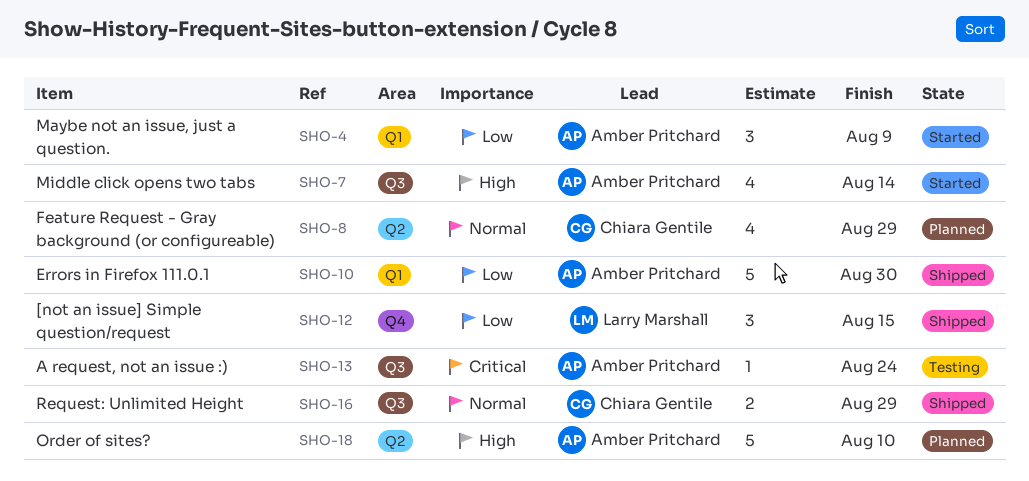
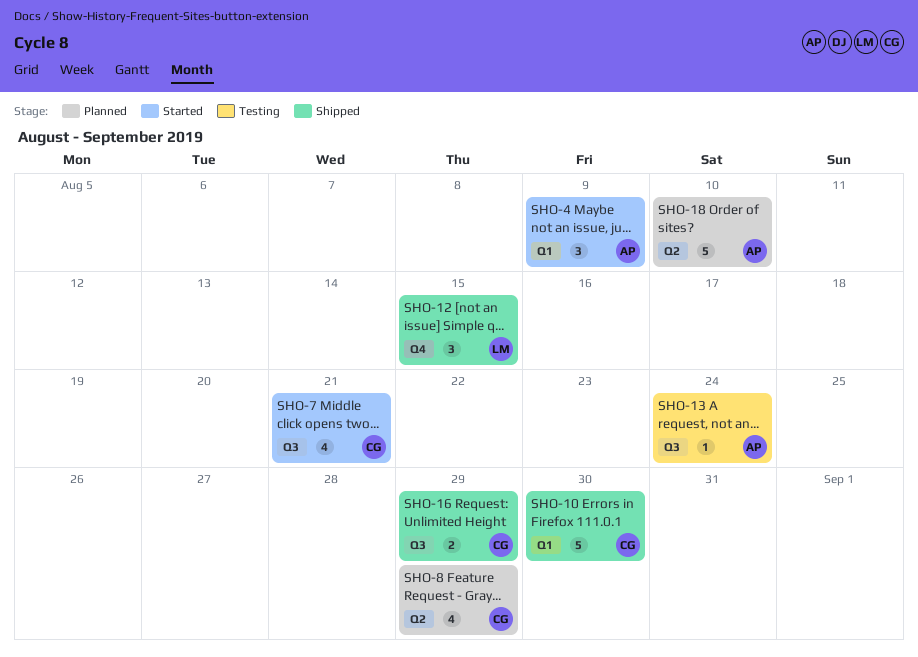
SHO-7, owner: Amber Pritchard -> Chiara Gentile
SHO-7, due: Aug 14 -> Aug 21
SHO-10, owner: Amber Pritchard -> Chiara Gentile

